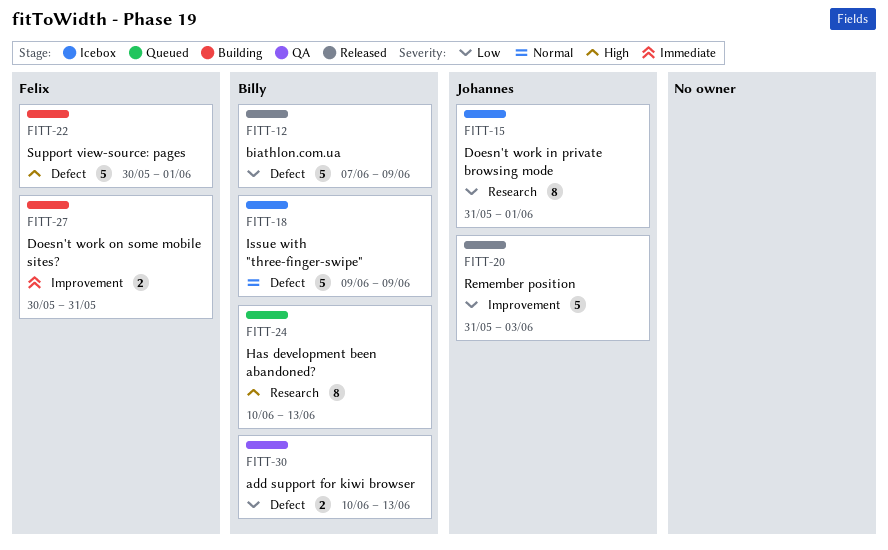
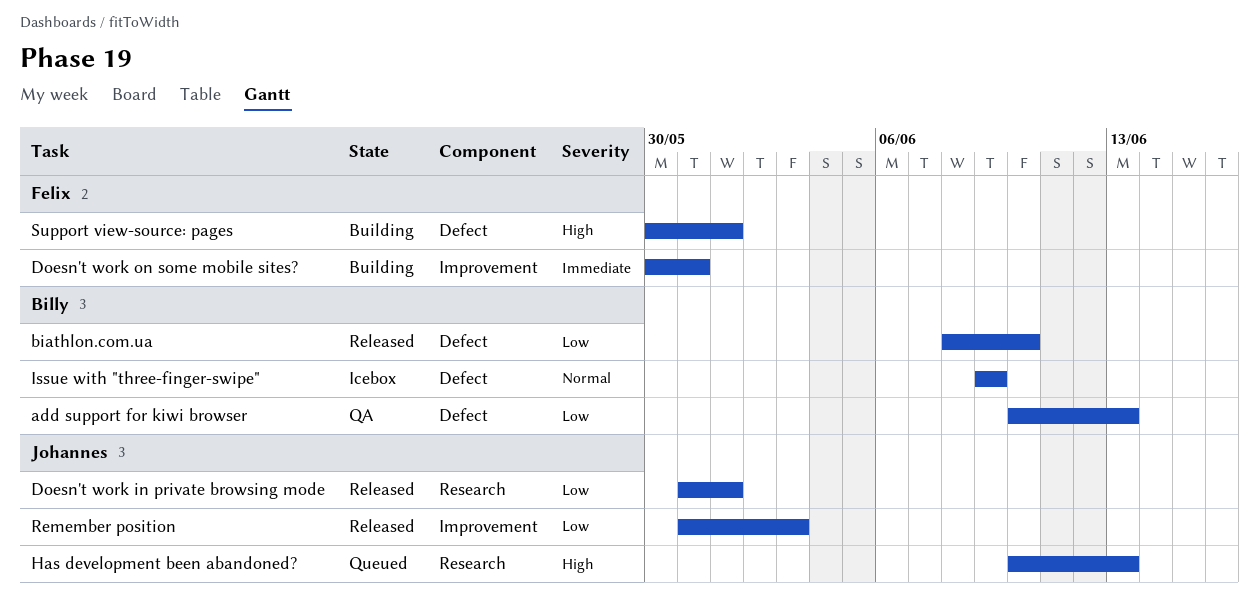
biathlon.com.ua, start: Jun 7 -> Jun 8
biathlon.com.ua, due: Jun 9 -> Jun 10
Doesn't work in private browsing mode, status: Icebox -> Released
Has development been abandoned?, owner: Billy -> Johannes

